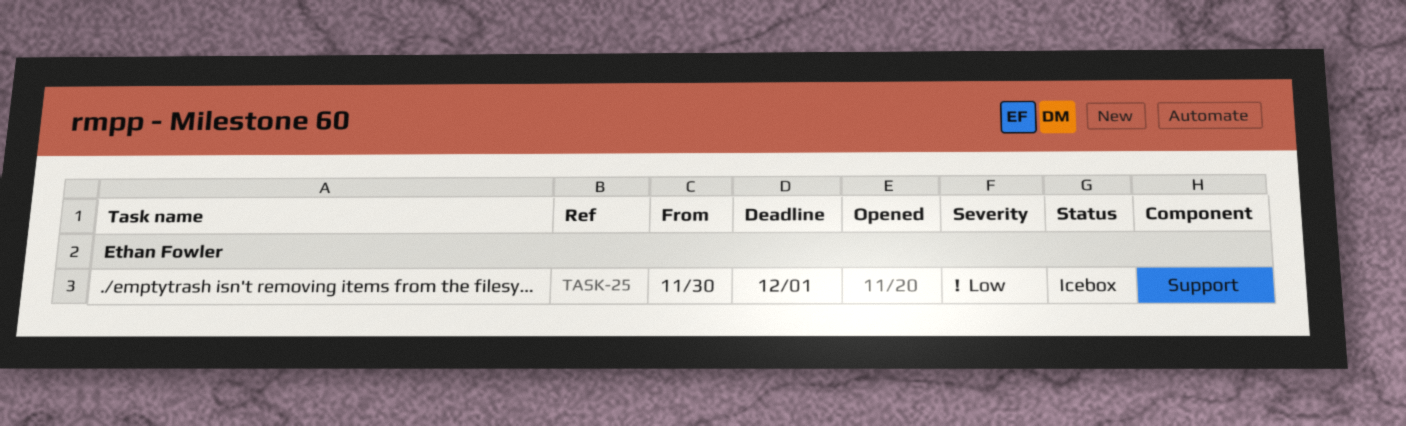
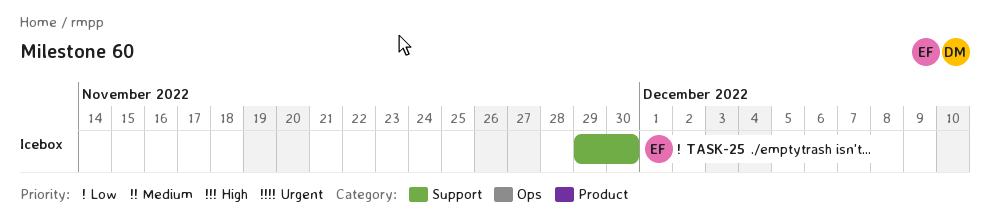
TASK-25, start: Nov 30 -> Nov 29
TASK-25, due: Dec 1 -> Nov 30

